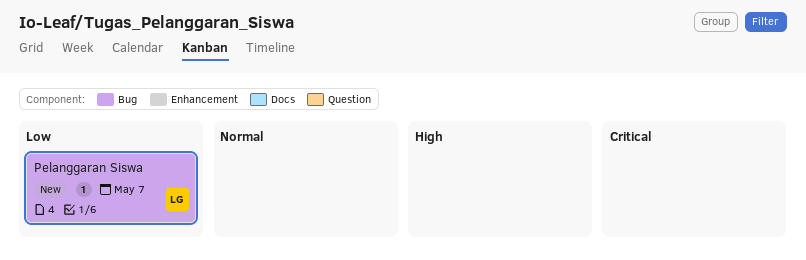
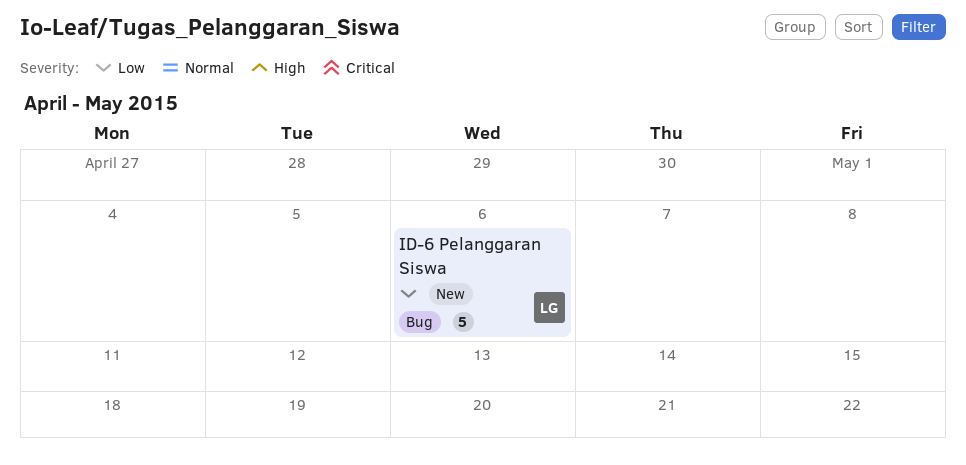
Pelanggaran Siswa, estimate: 1 -> 5
Pelanggaran Siswa, due: May 7 -> May 6

